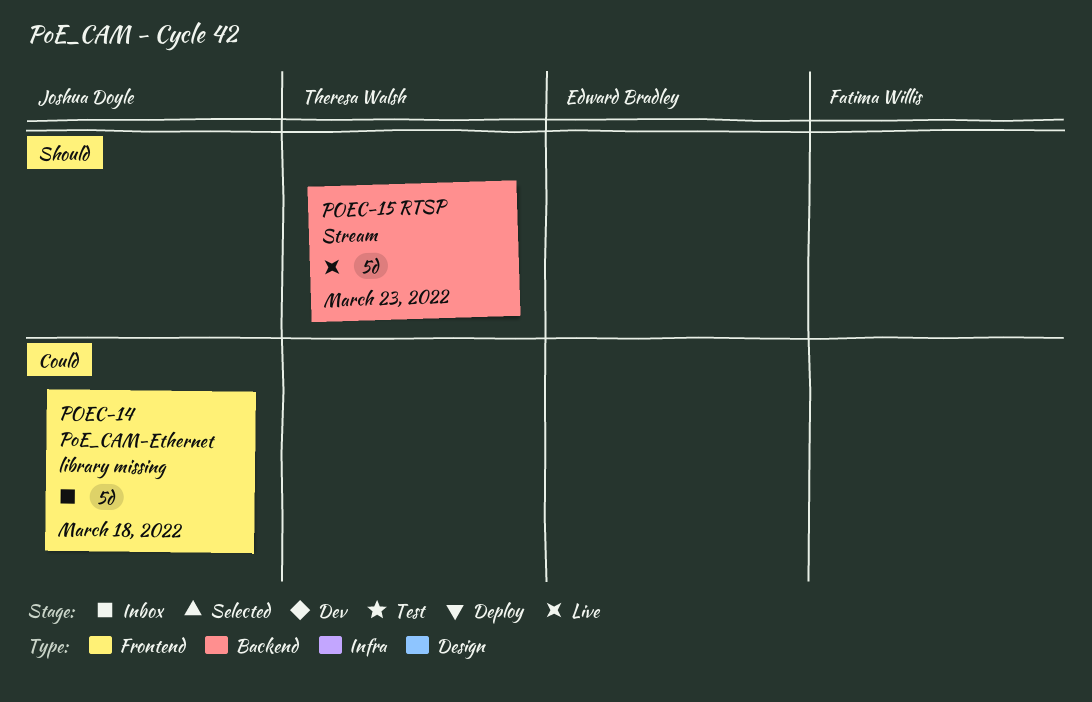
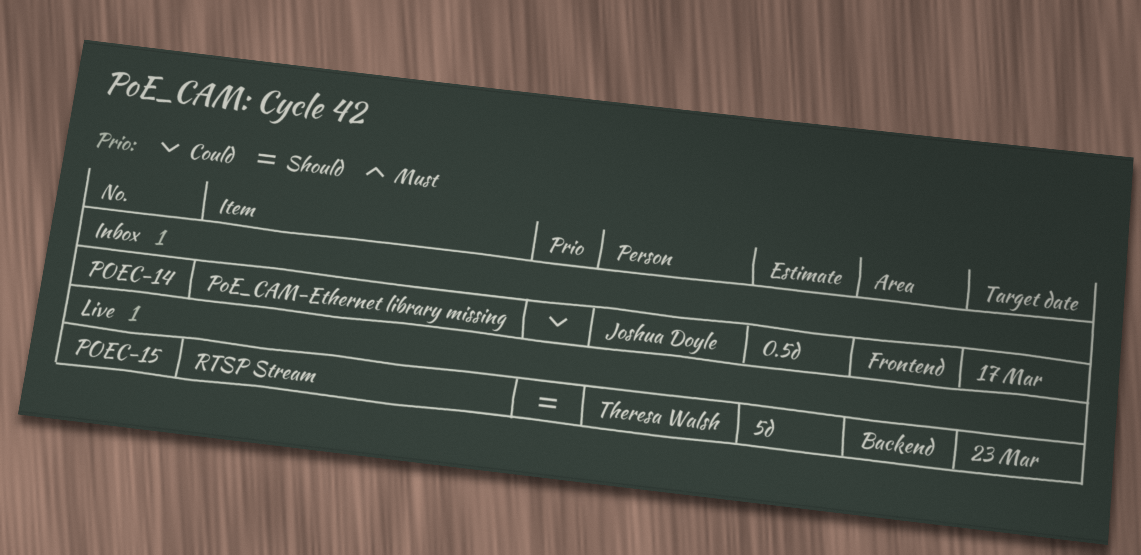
POEC-14, estimate: 5d -> 0.5d
POEC-14, due: Mar 18 -> Mar 17

